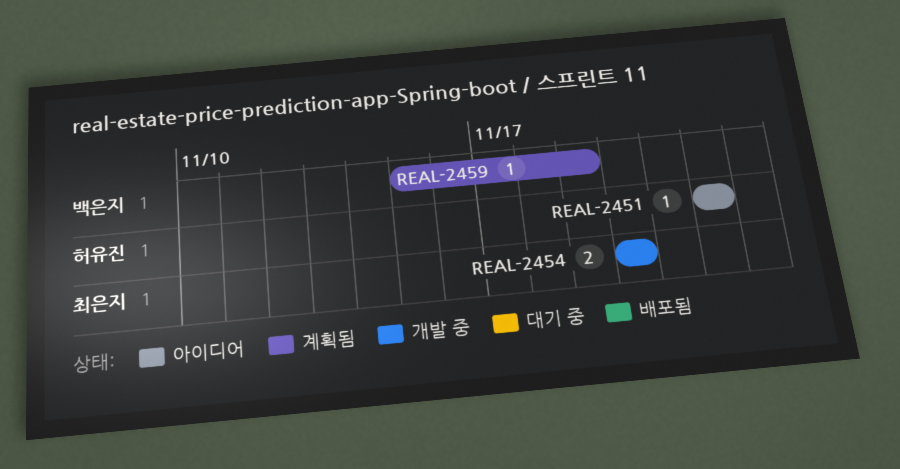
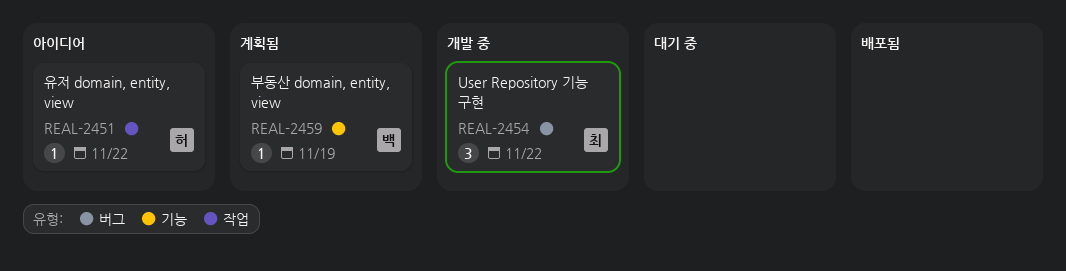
REAL-2454, estimate: 2 -> 3
REAL-2454, due: Nov 20 -> Nov 22

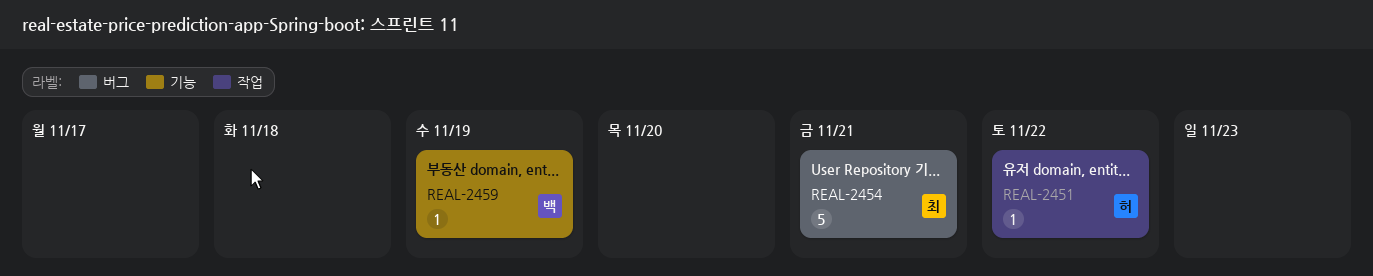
REAL-2454, estimate: 3 -> 5
REAL-2454, due: Nov 22 -> Nov 21

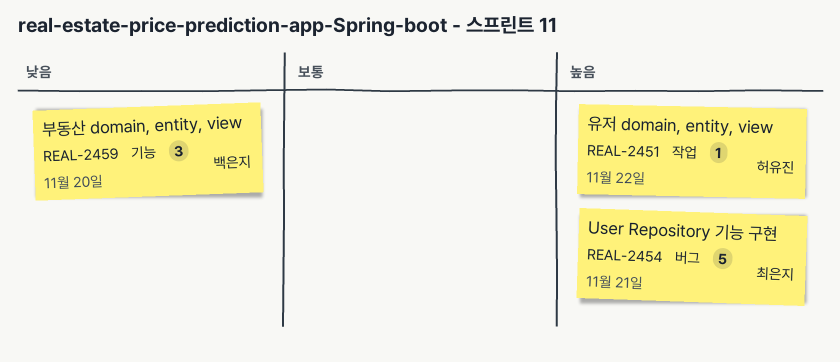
REAL-2459, estimate: 1 -> 3
REAL-2459, due: Nov 19 -> Nov 20

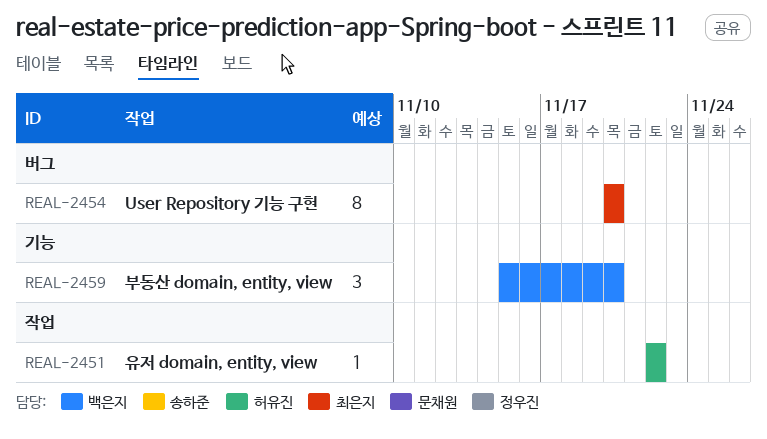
REAL-2454, estimate: 5 -> 8
REAL-2454, due: Nov 21 -> Nov 20

